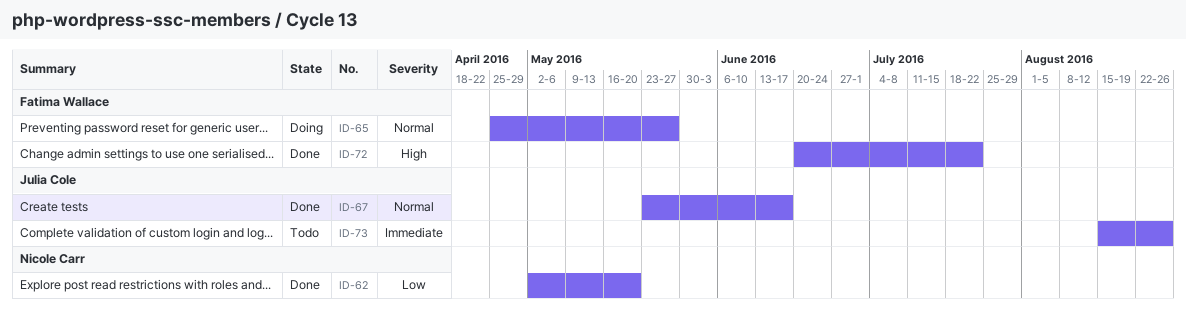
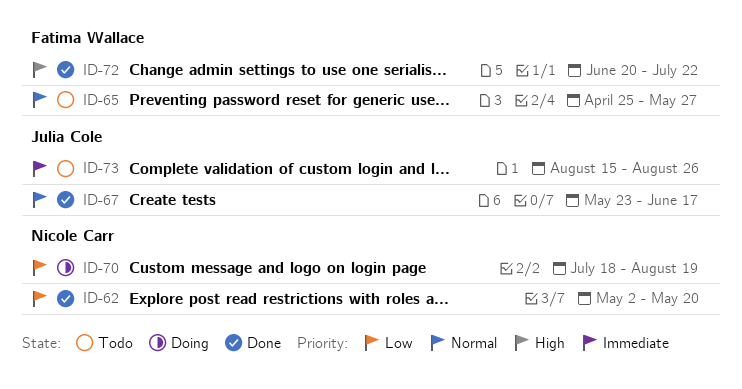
ID-65, status: Doing -> Todo
ID-70: none -> present

